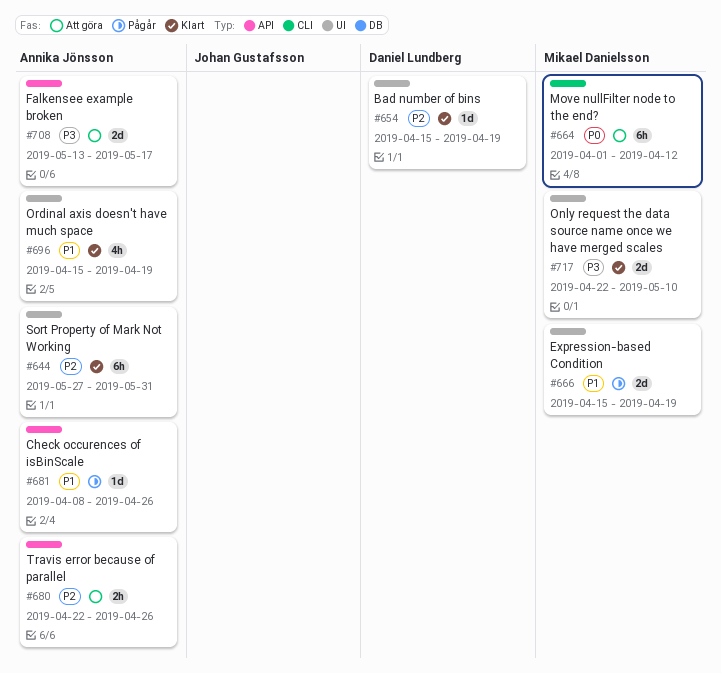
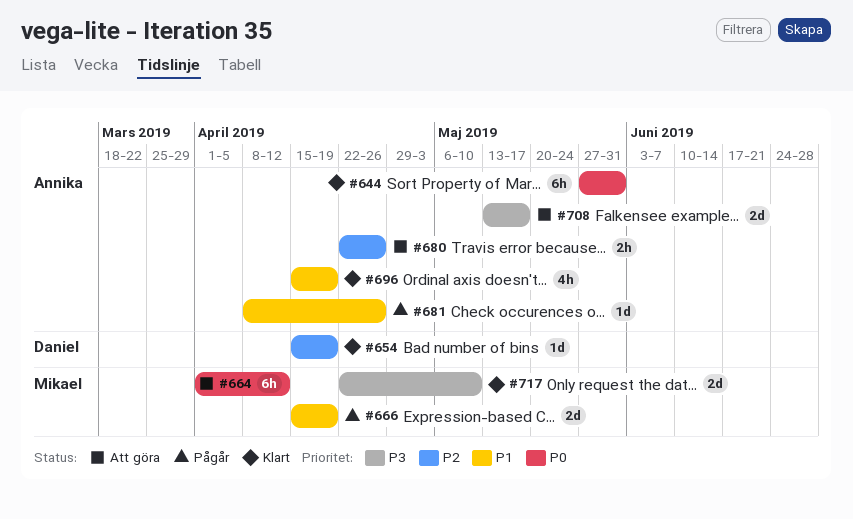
#644, priority: P2 -> P0

